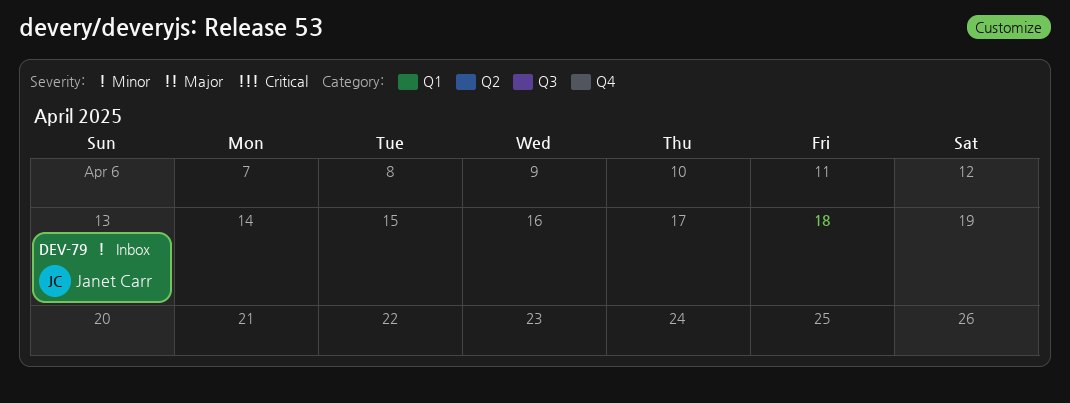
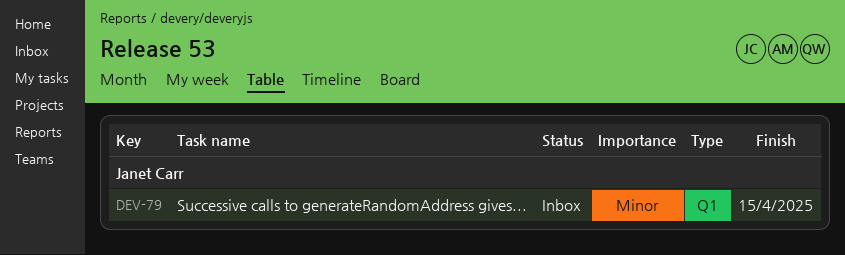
DEV-79, due: Apr 13 -> Apr 15

